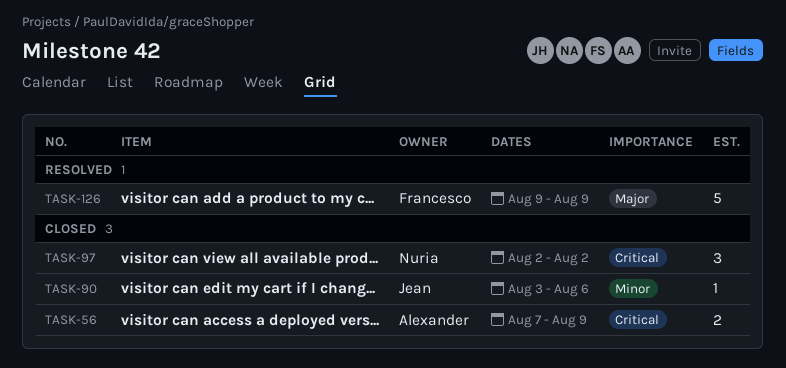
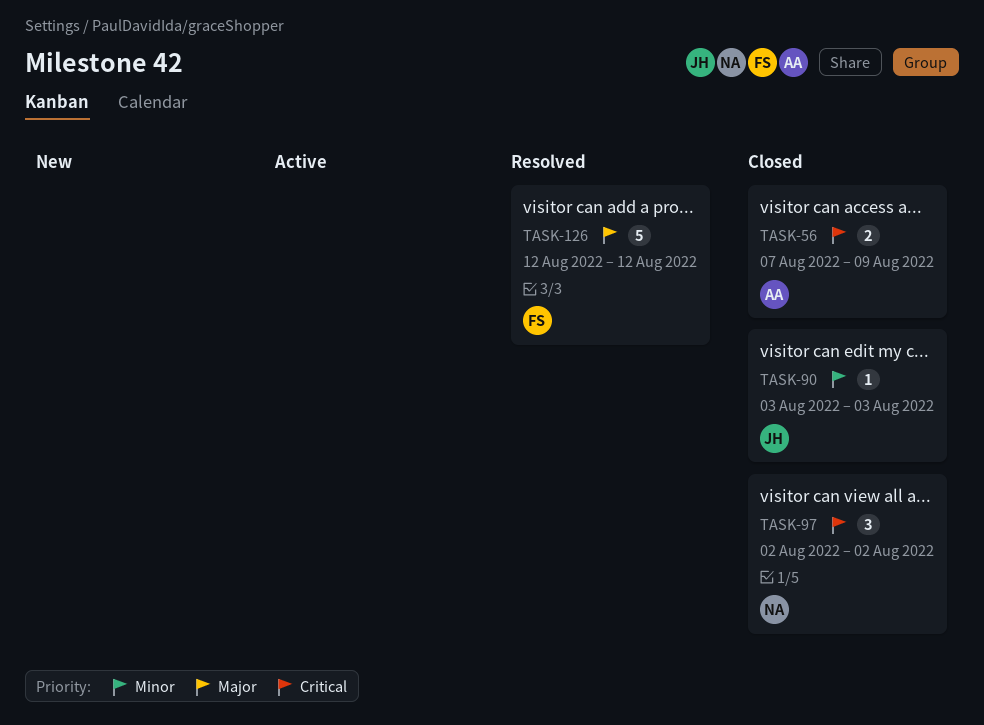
TASK-90, due: Aug 6 -> Aug 3
TASK-126, start: Aug 9 -> Aug 12
TASK-126, due: Aug 9 -> Aug 12

